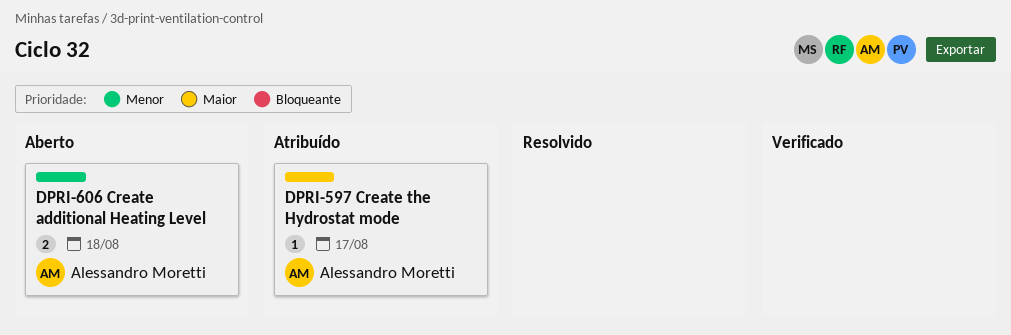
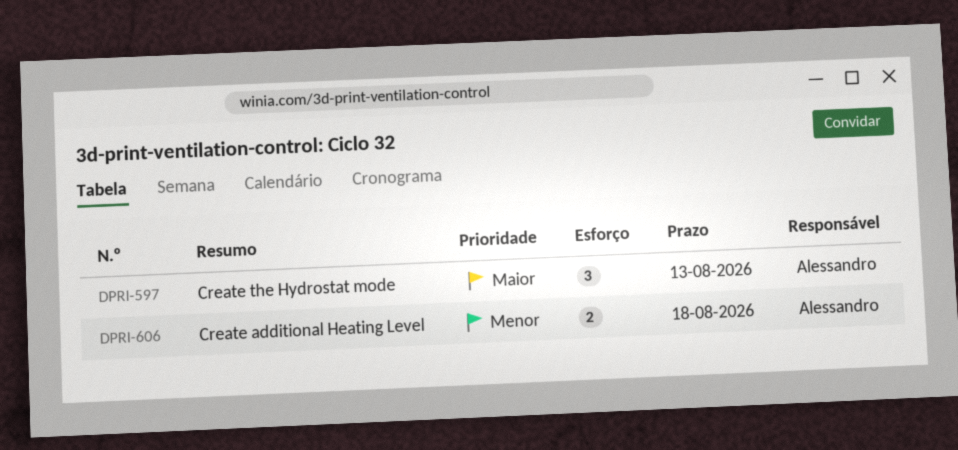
DPRI-597, estimate: 1 -> 3
DPRI-597, due: Aug 17 -> Aug 13

